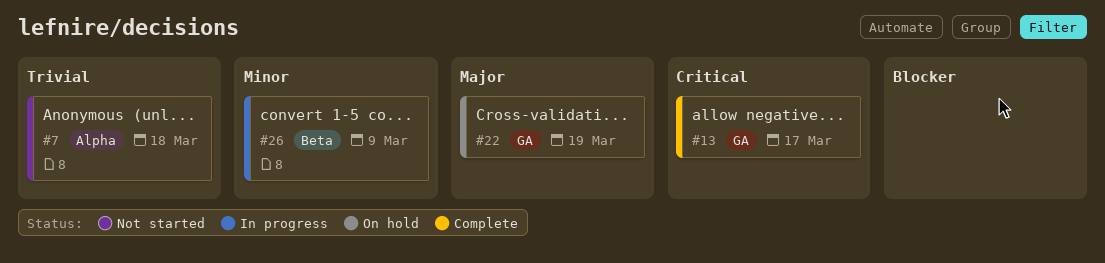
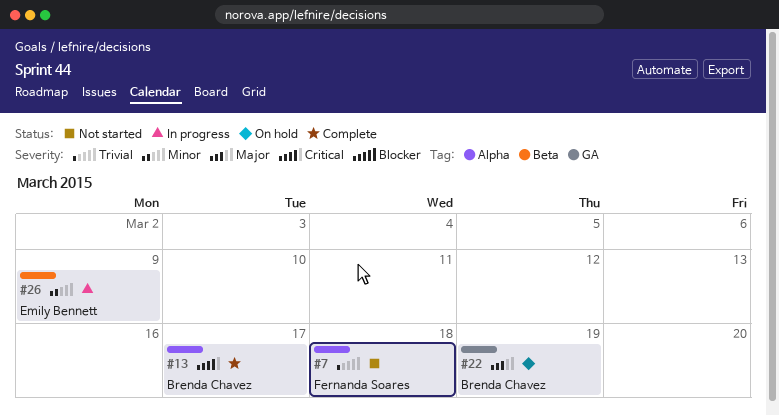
#13, label: GA -> Alpha

